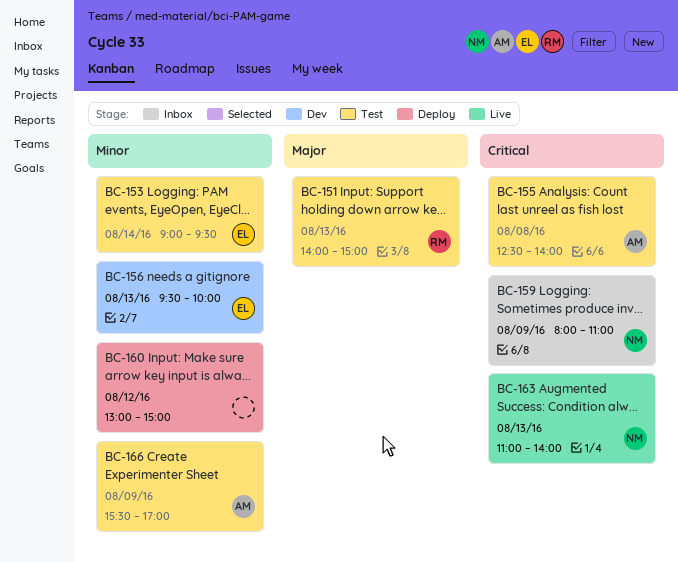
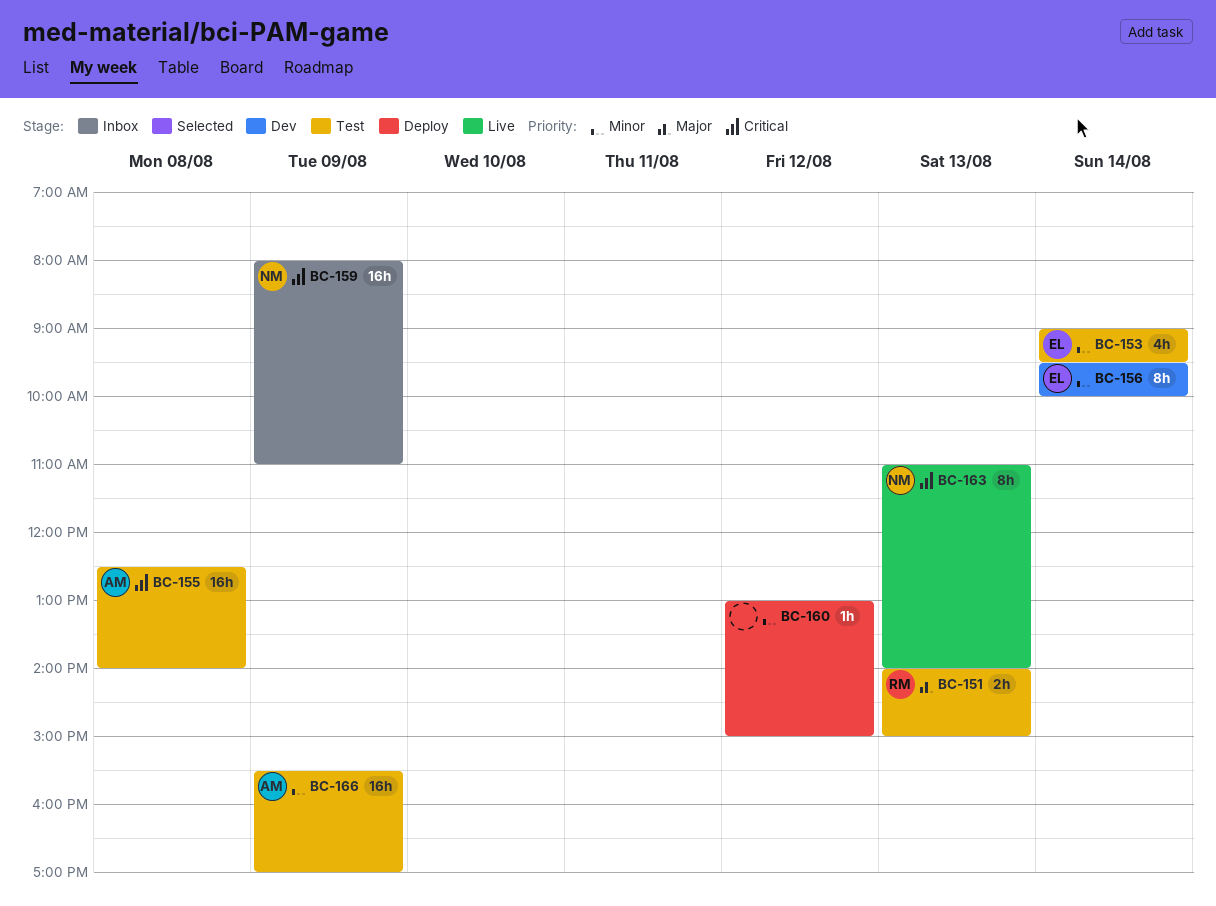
BC-156, day: Aug 13 -> Aug 14

